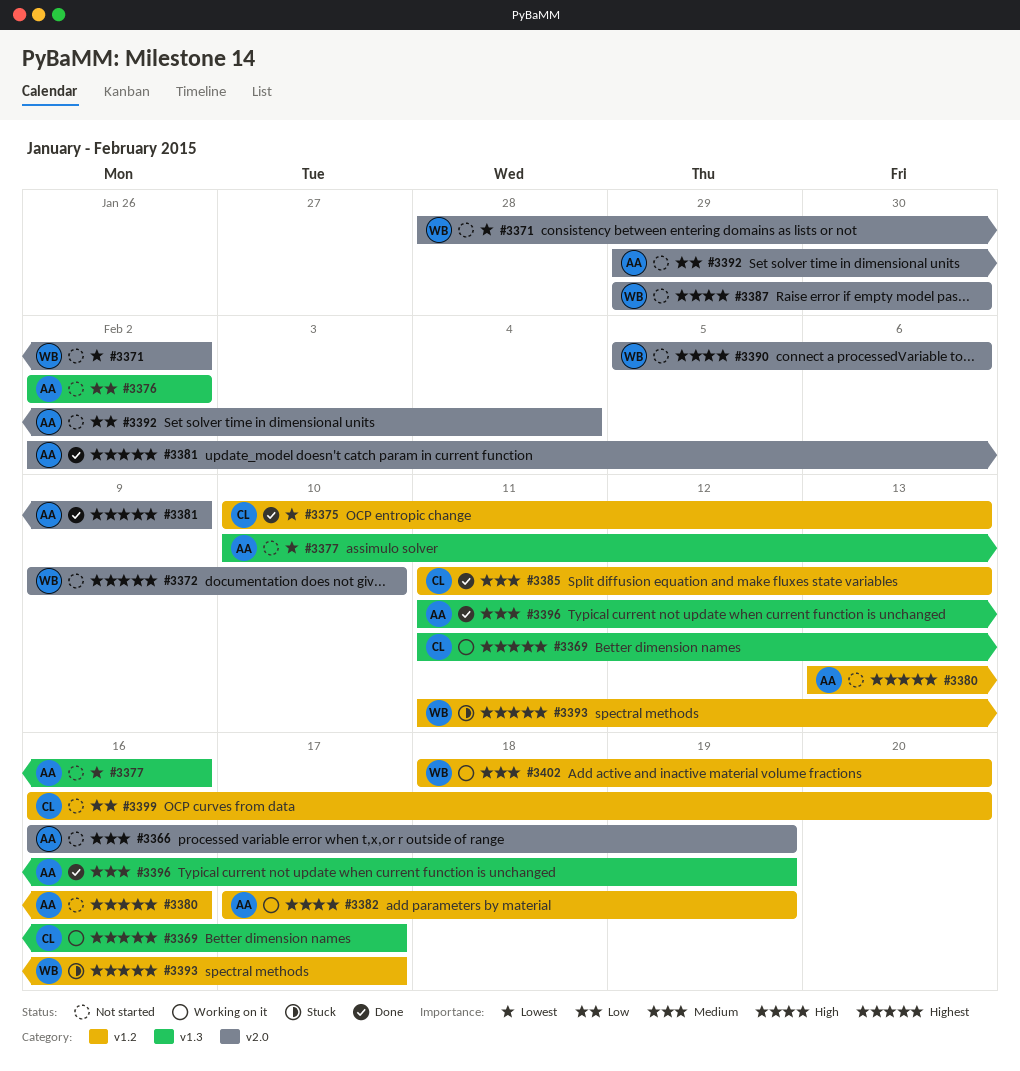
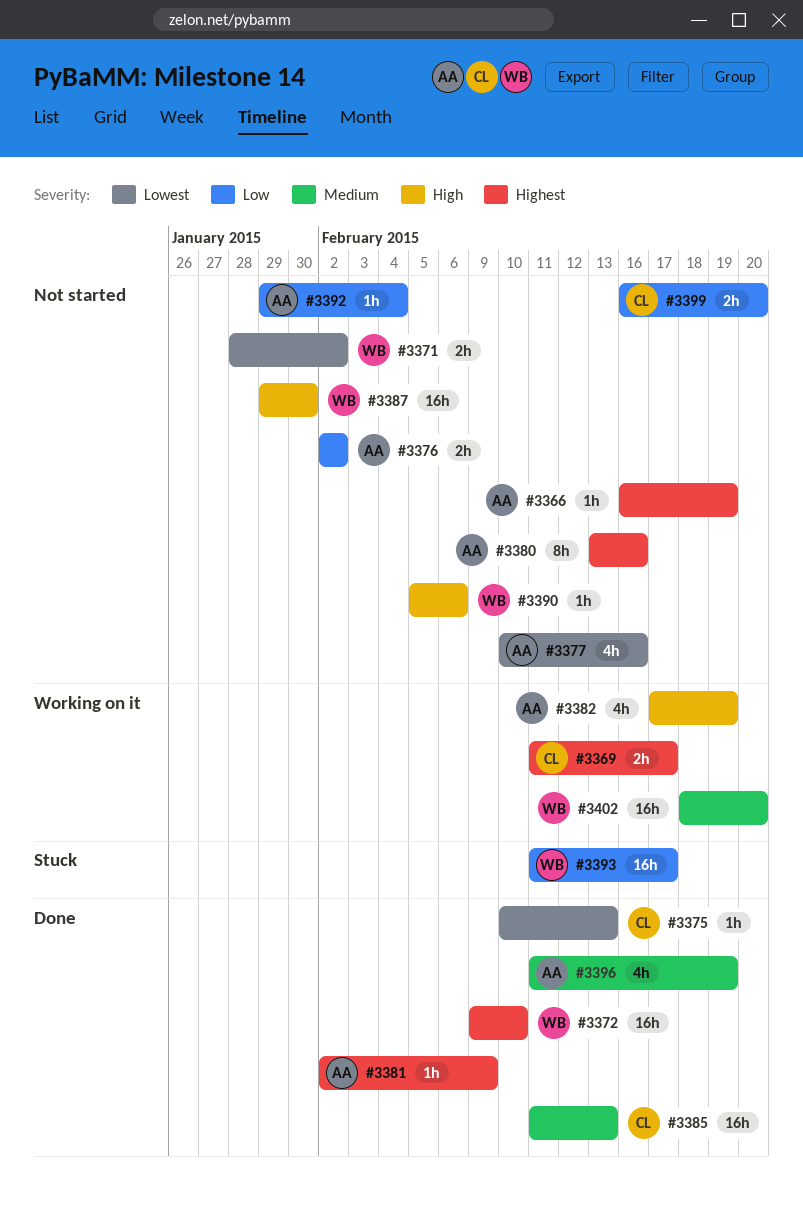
#3366, priority: Medium -> Highest
#3372, status: Not started -> Done
#3393, priority: Highest -> Low

